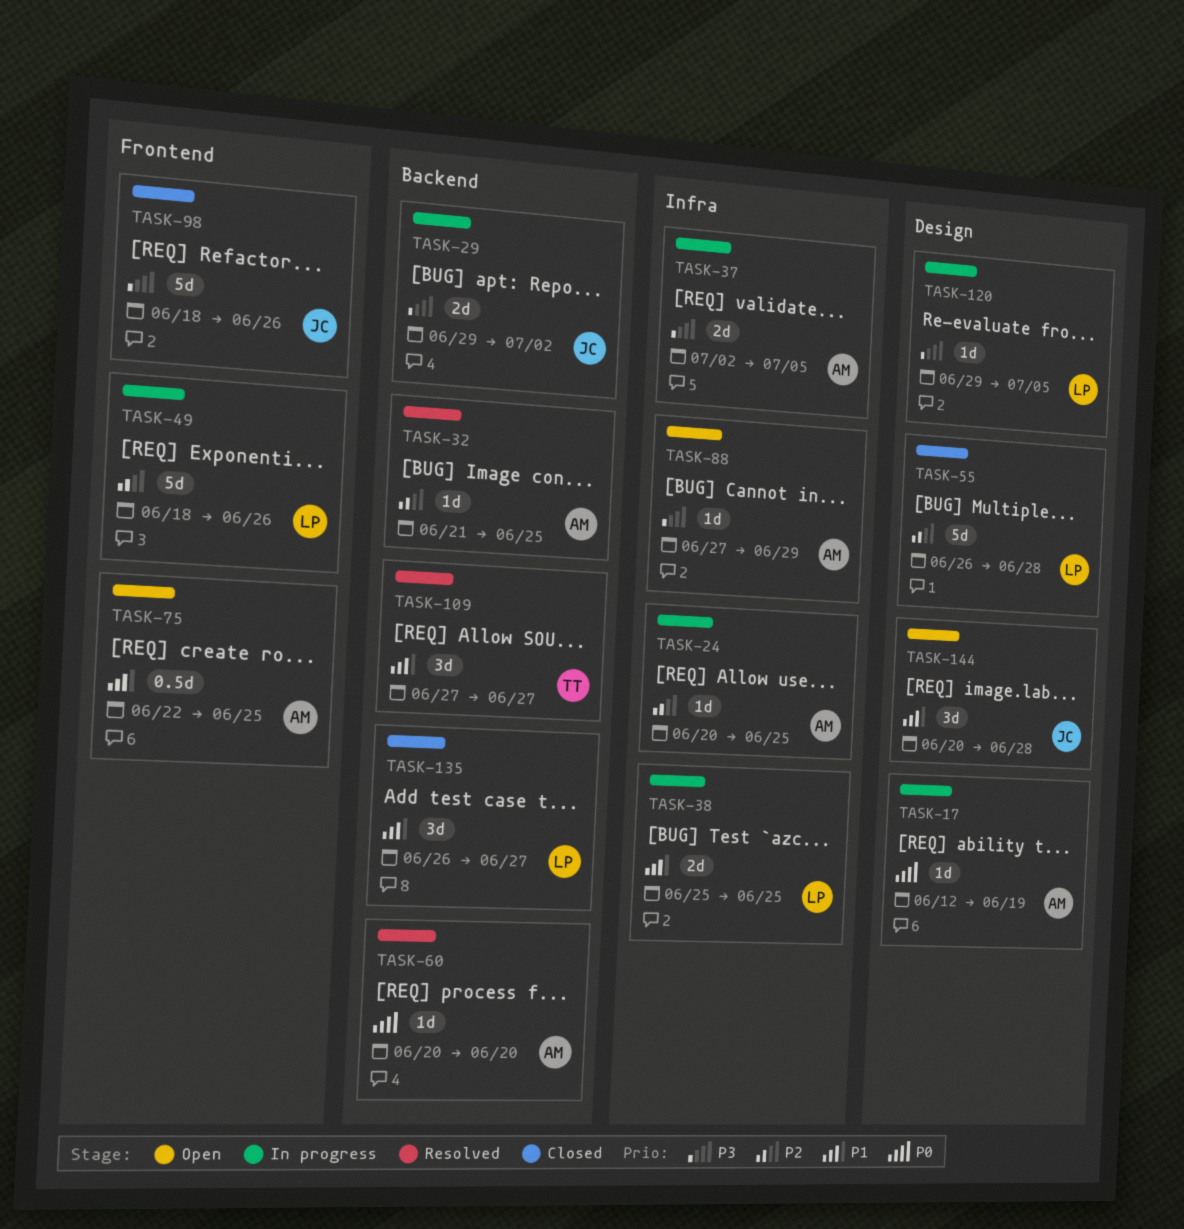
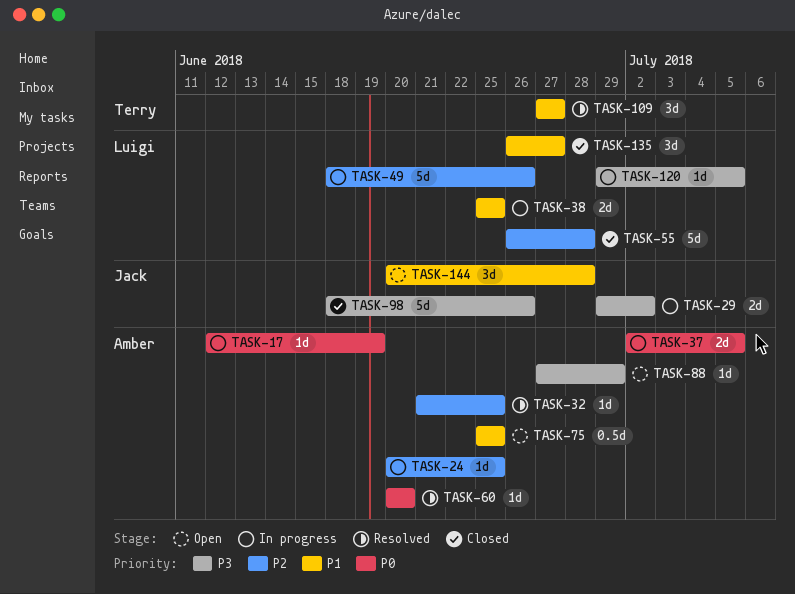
TASK-37, priority: P3 -> P0
TASK-75, start: Jun 22 -> Jun 25

